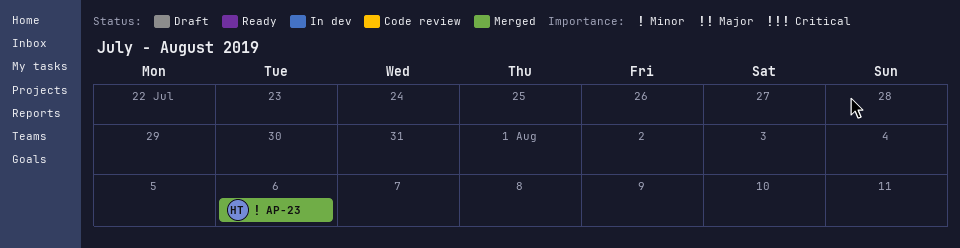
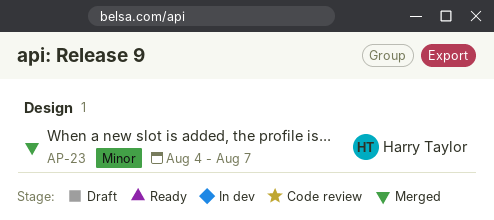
AP-23, start: Aug 6 -> Aug 4
AP-23, due: Aug 6 -> Aug 7

